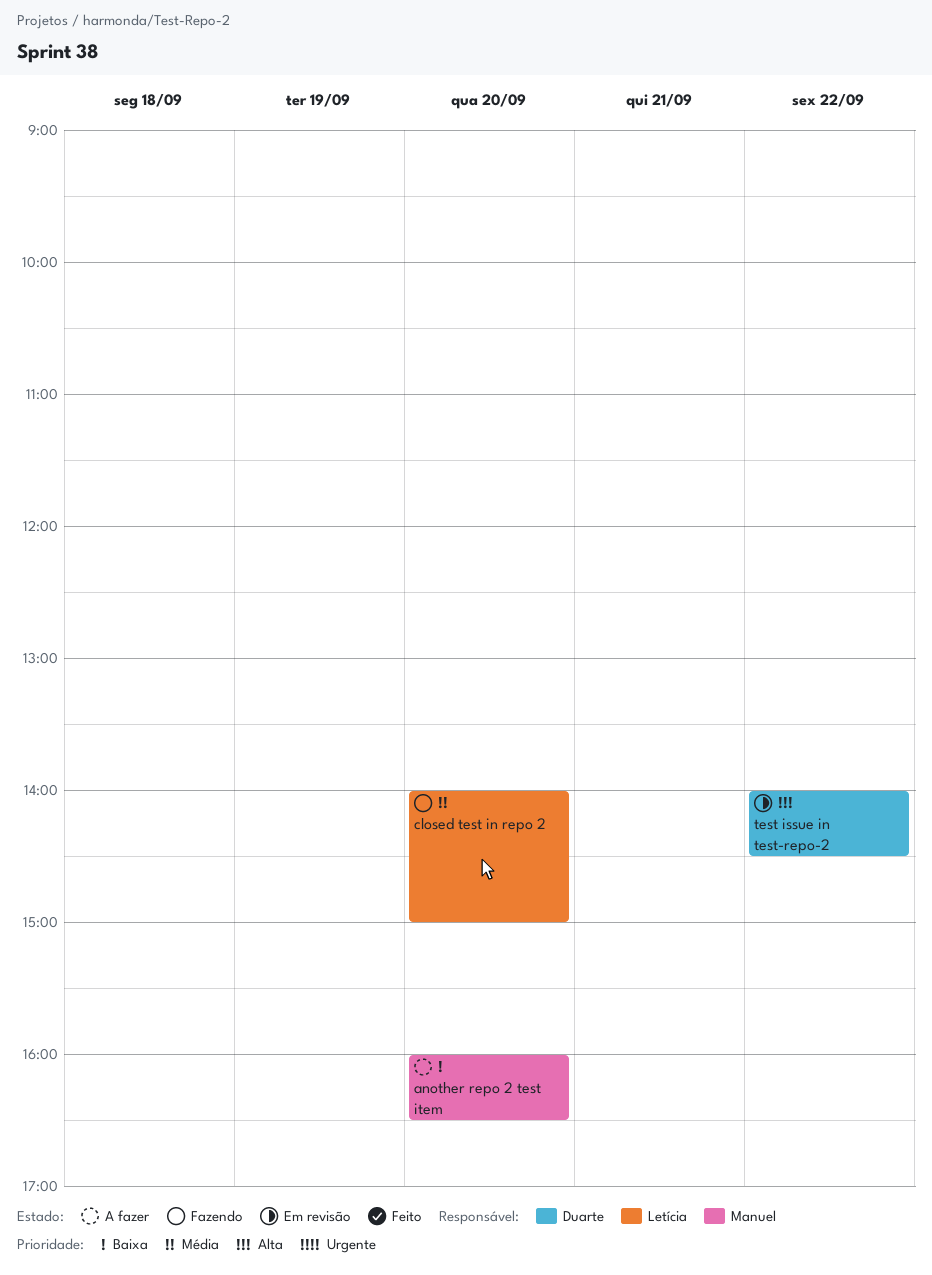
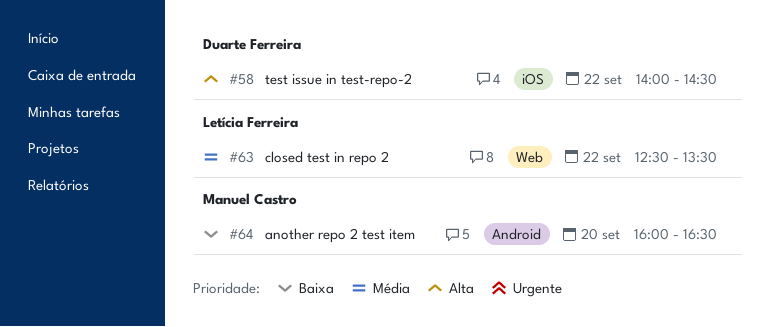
closed test in repo 2, day: Sep 20 -> Sep 22
closed test in repo 2, begins: 14:00 -> 12:30
closed test in repo 2, ends: 15:00 -> 13:30

